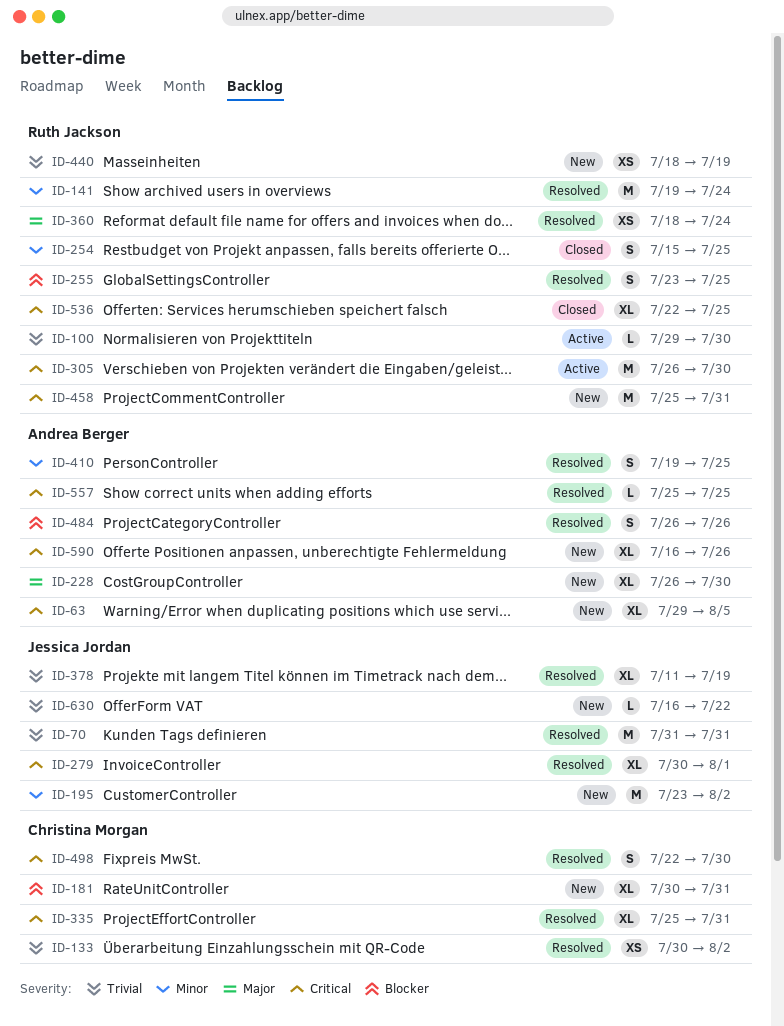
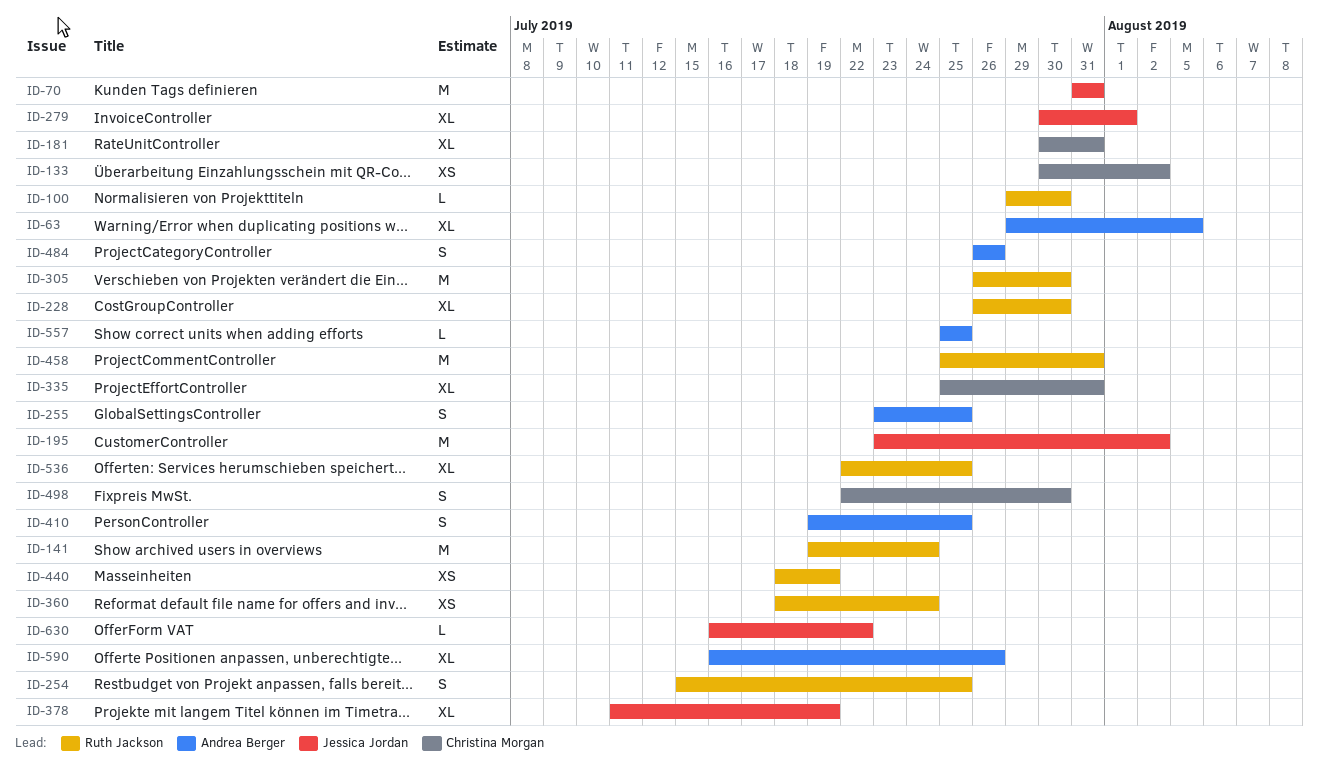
ID-228, owner: Andrea Berger -> Ruth Jackson
ID-255, owner: Ruth Jackson -> Andrea Berger

